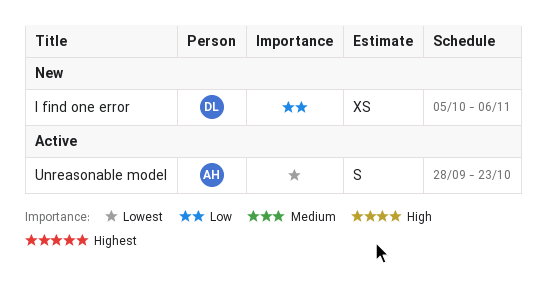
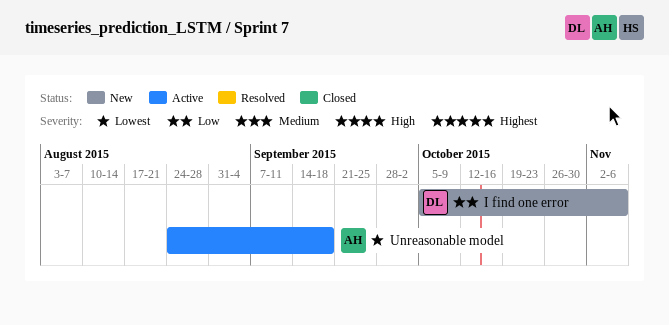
Unreasonable model, start: Sep 28 -> Aug 24
Unreasonable model, due: Oct 23 -> Sep 18

